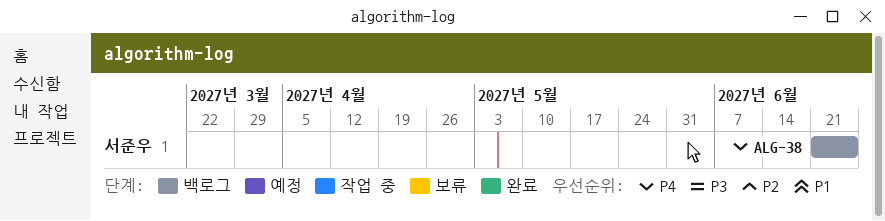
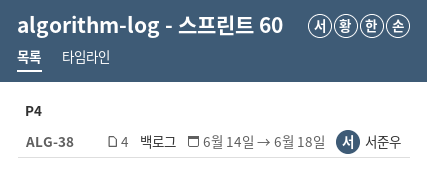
ALG-38, start: Jun 21 -> Jun 14
ALG-38, due: Jun 25 -> Jun 18

